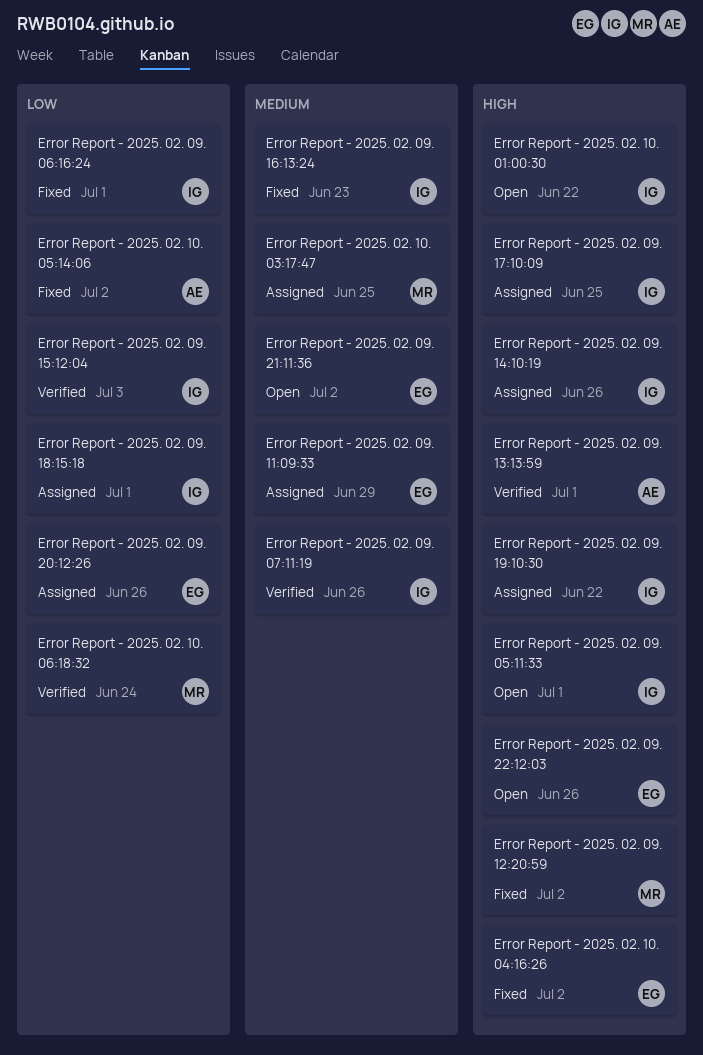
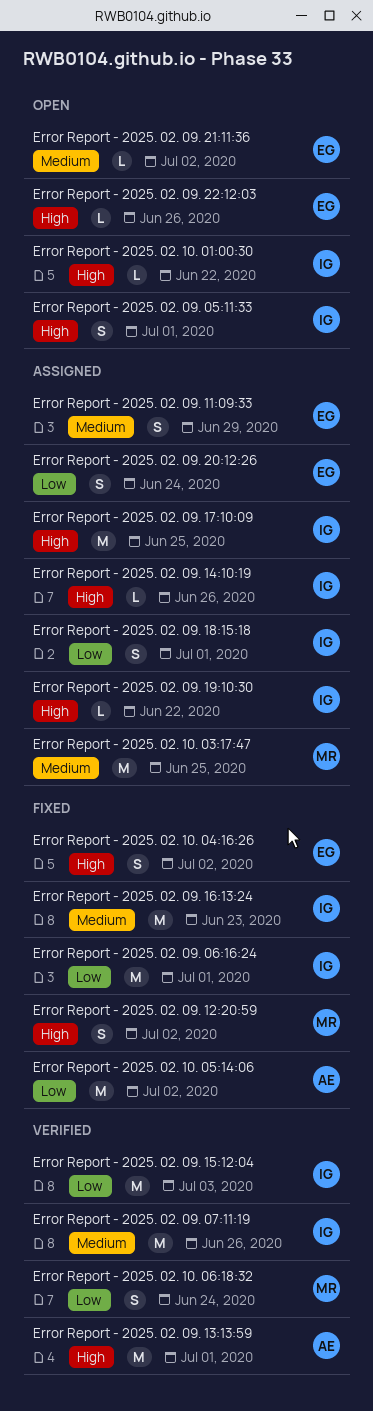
Error Report - 2025. 02. 09. 20:12:26, due: Jun 26 -> Jun 24

